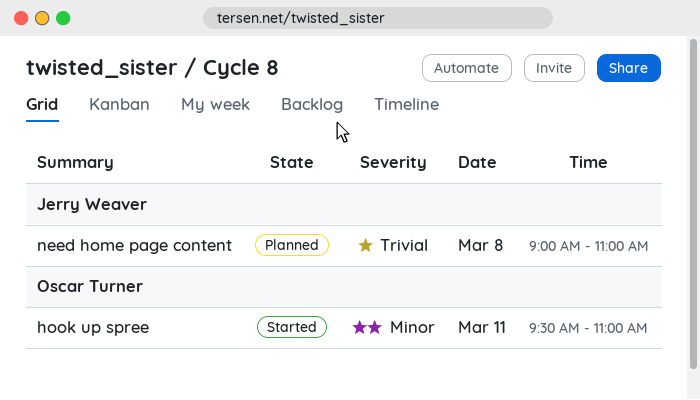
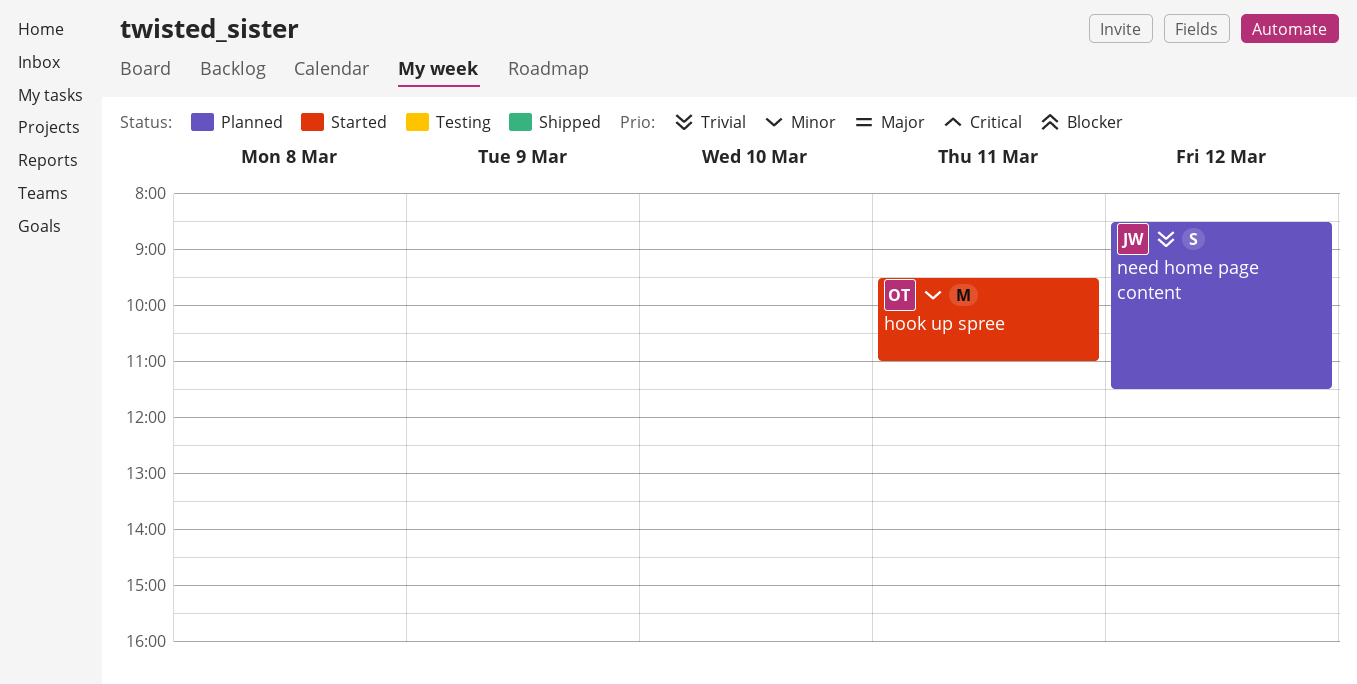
need home page content, day: Mar 8 -> Mar 12
need home page content, begins: 09:00 -> 08:30
need home page content, ends: 11:00 -> 11:30

